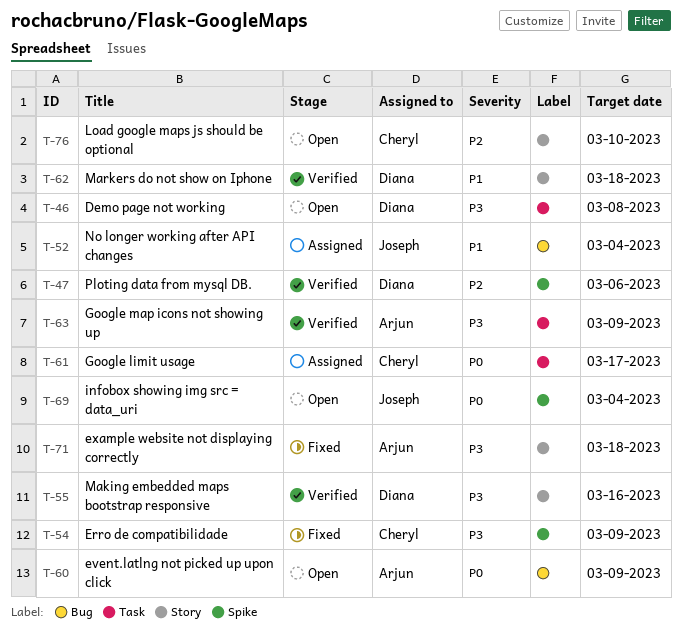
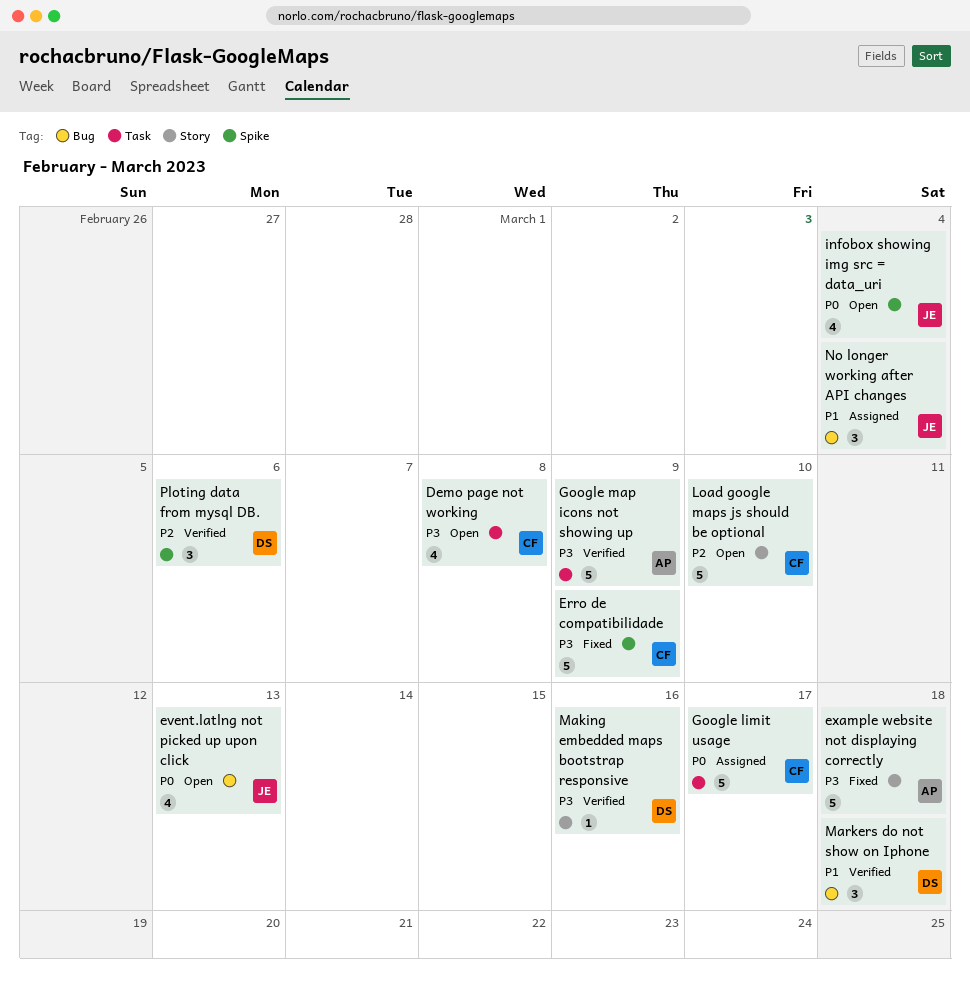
Demo page not working, owner: Diana -> Cheryl
event.latlng not picked up upon click, owner: Arjun -> Joseph
event.latlng not picked up upon click, due: Mar 9 -> Mar 13
Markers do not show on Iphone, label: Story -> Bug

